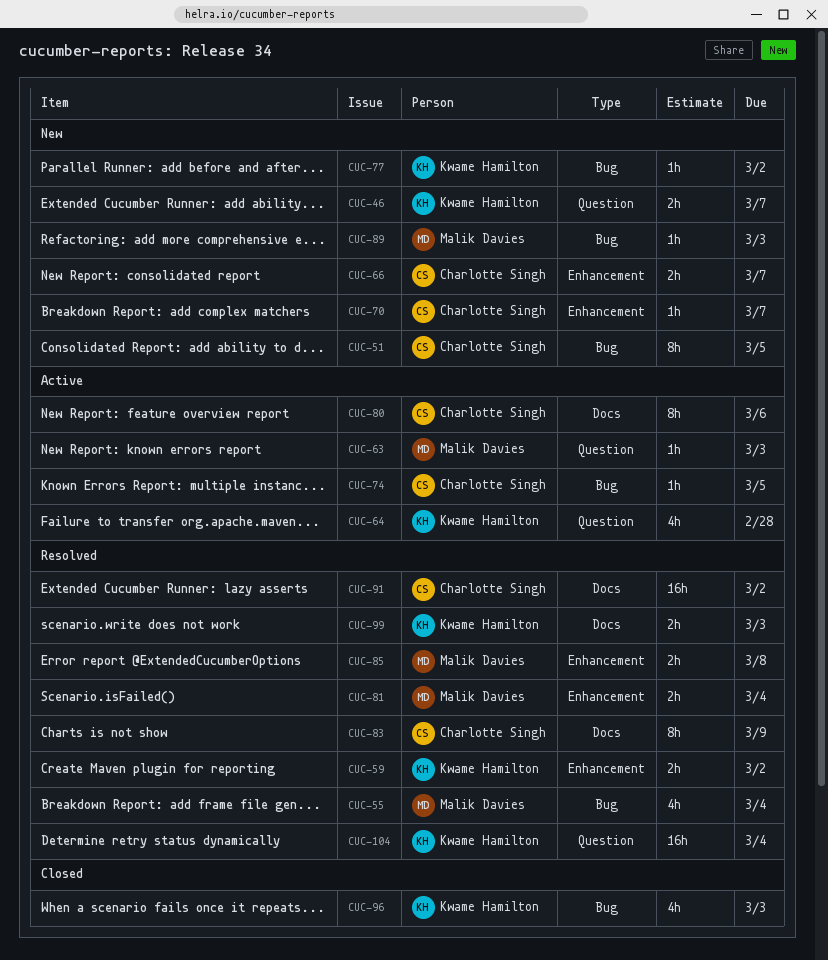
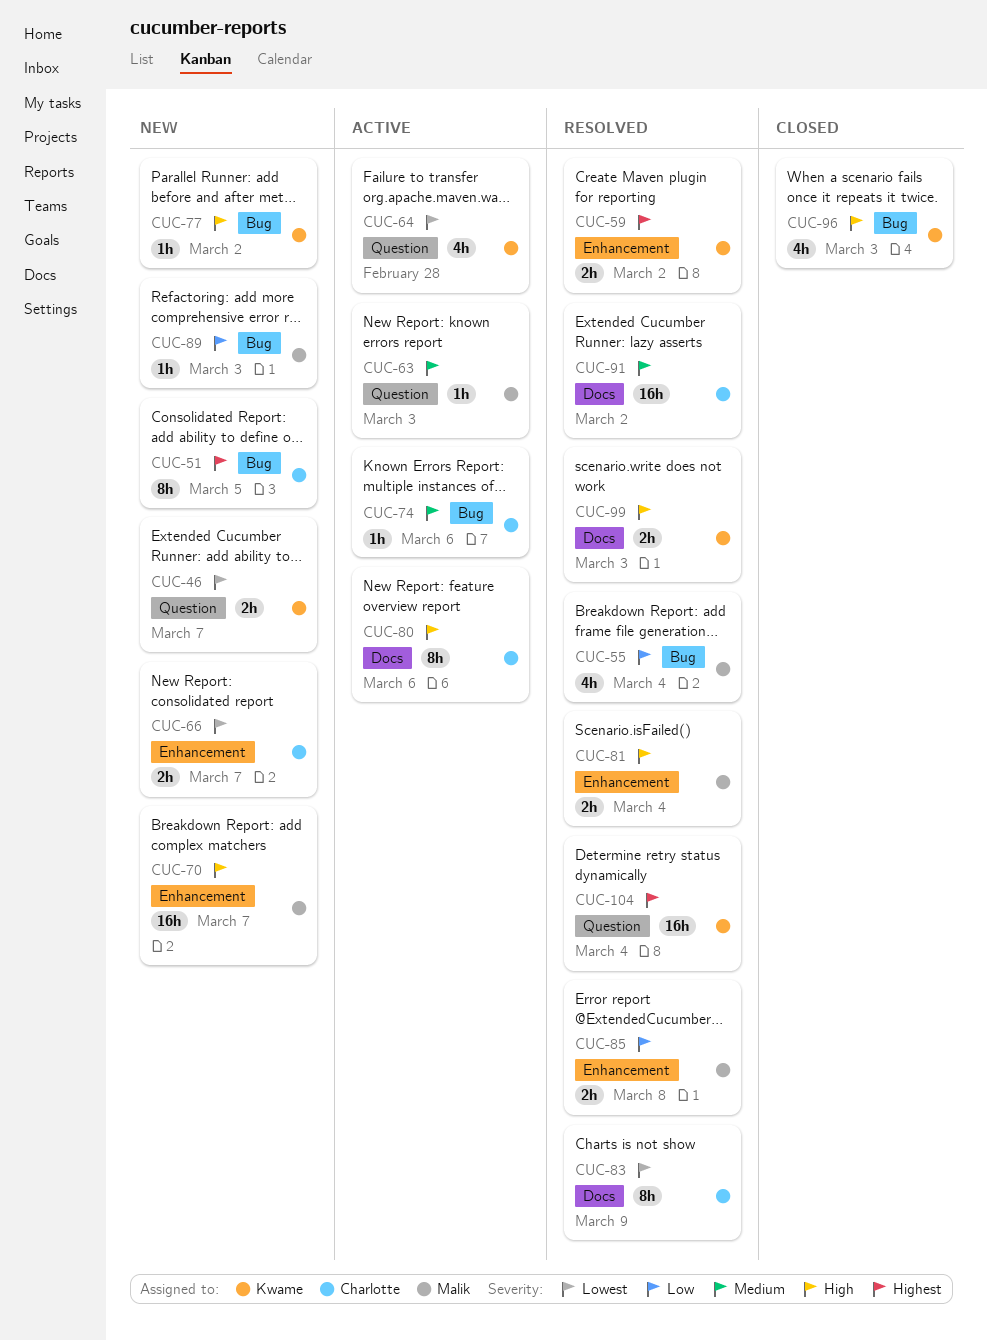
CUC-70, owner: Charlotte Singh -> Malik Davies
CUC-70, estimate: 1h -> 16h
CUC-74, due: Mar 5 -> Mar 6

